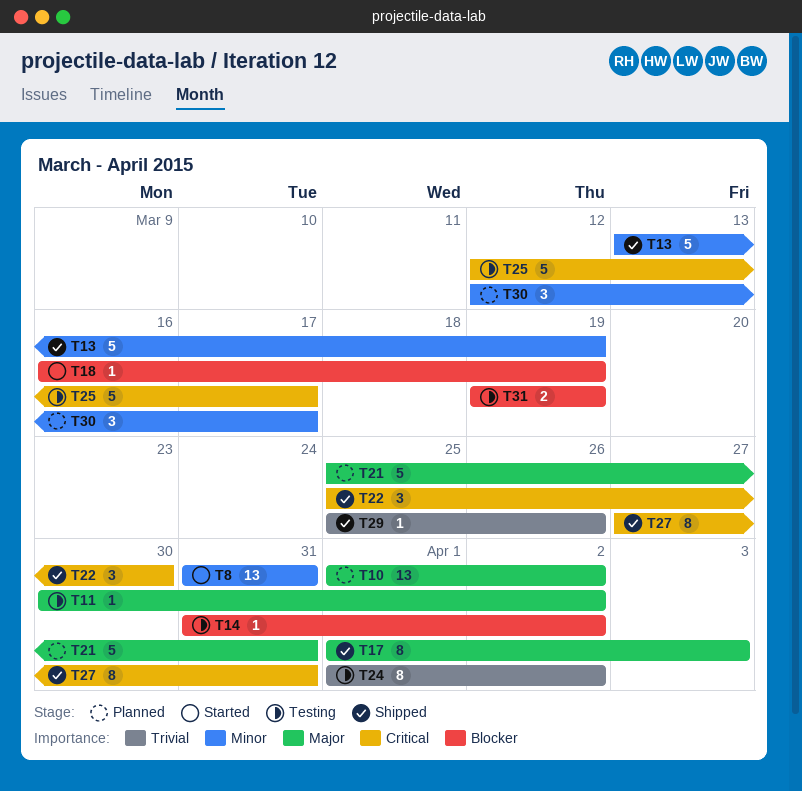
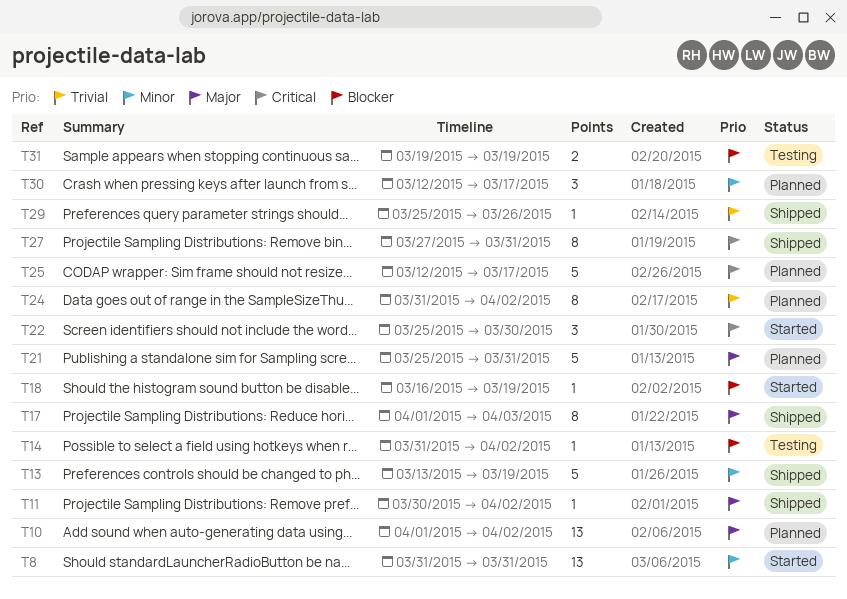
T11, status: Testing -> Shipped
T22, status: Shipped -> Started
T24, status: Testing -> Planned
T24, start: Apr 1 -> Mar 31
T25, status: Testing -> Planned

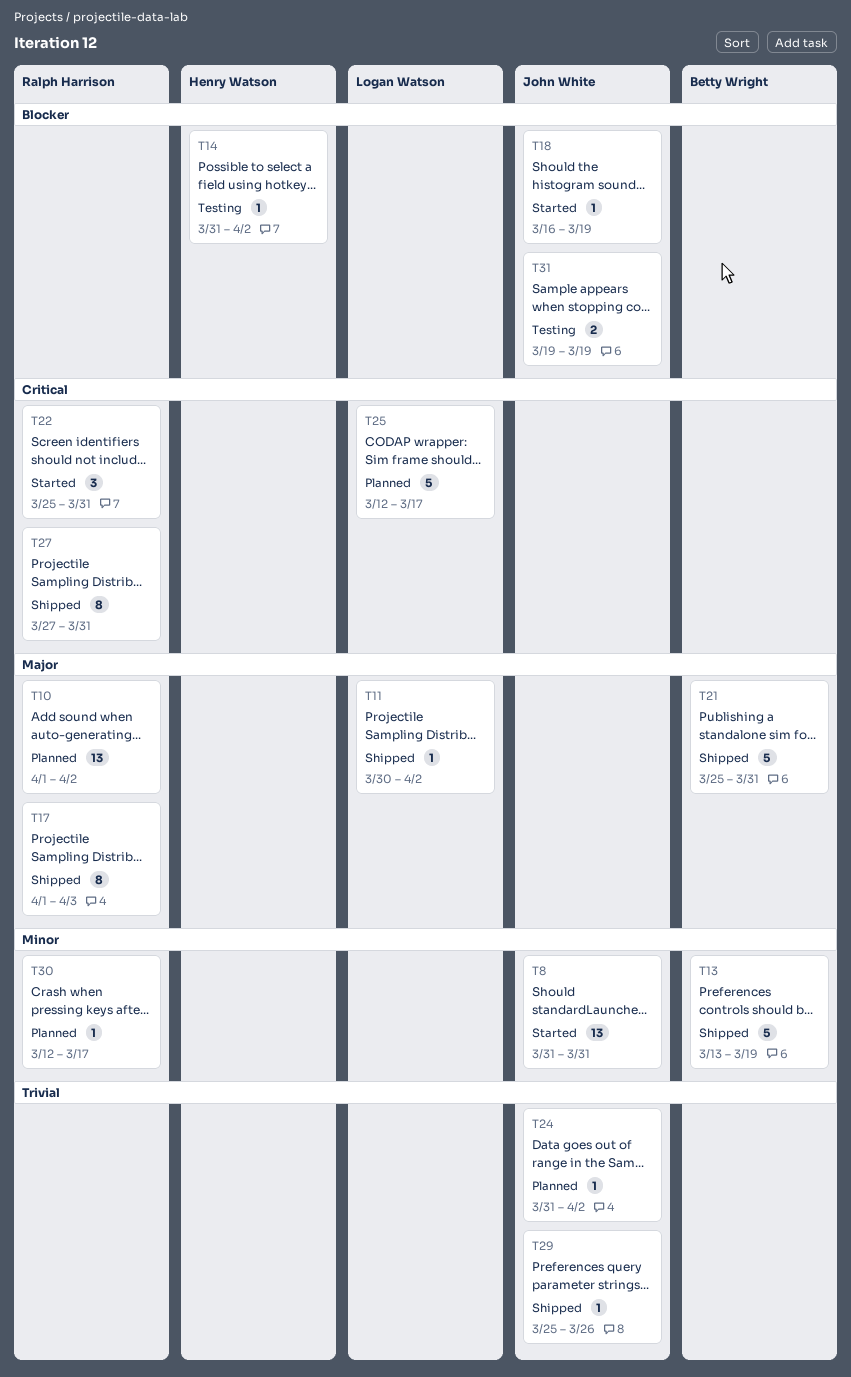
T21, status: Planned -> Shipped
T22, due: Mar 30 -> Mar 31
T24, estimate: 8 -> 1
T30, estimate: 3 -> 1

